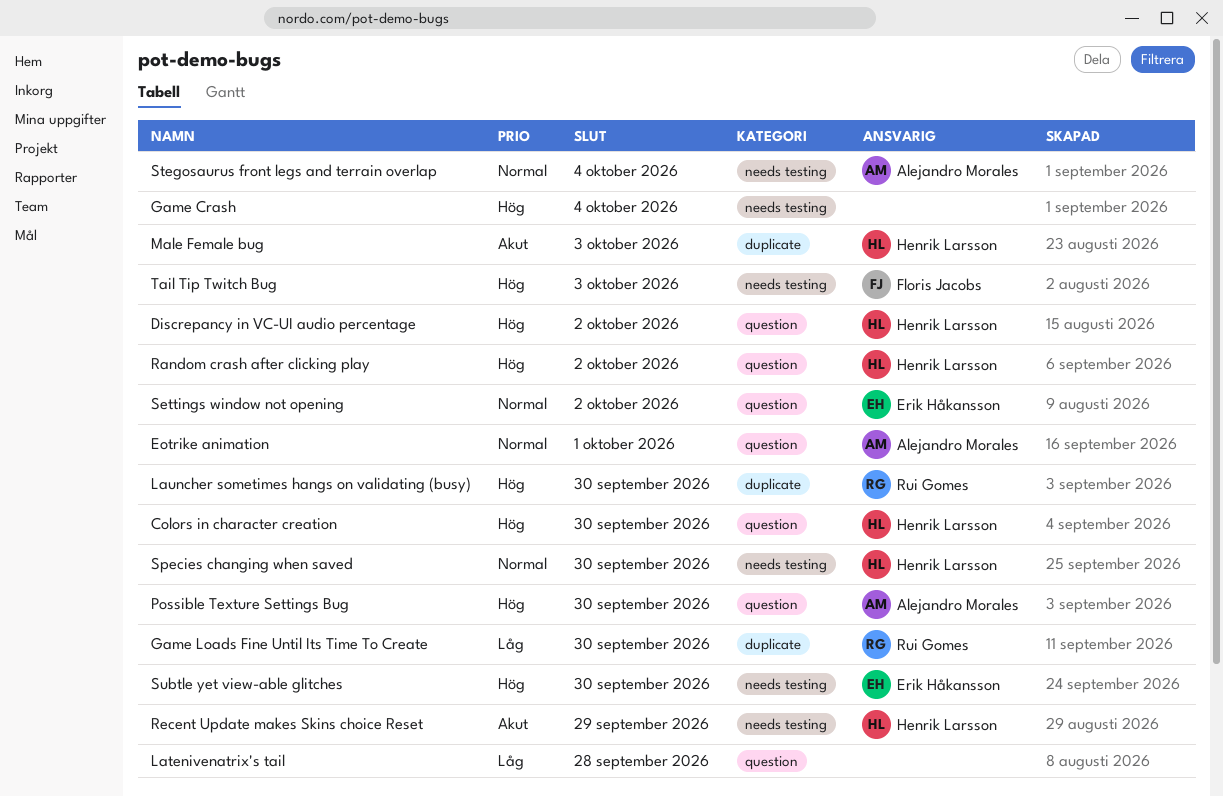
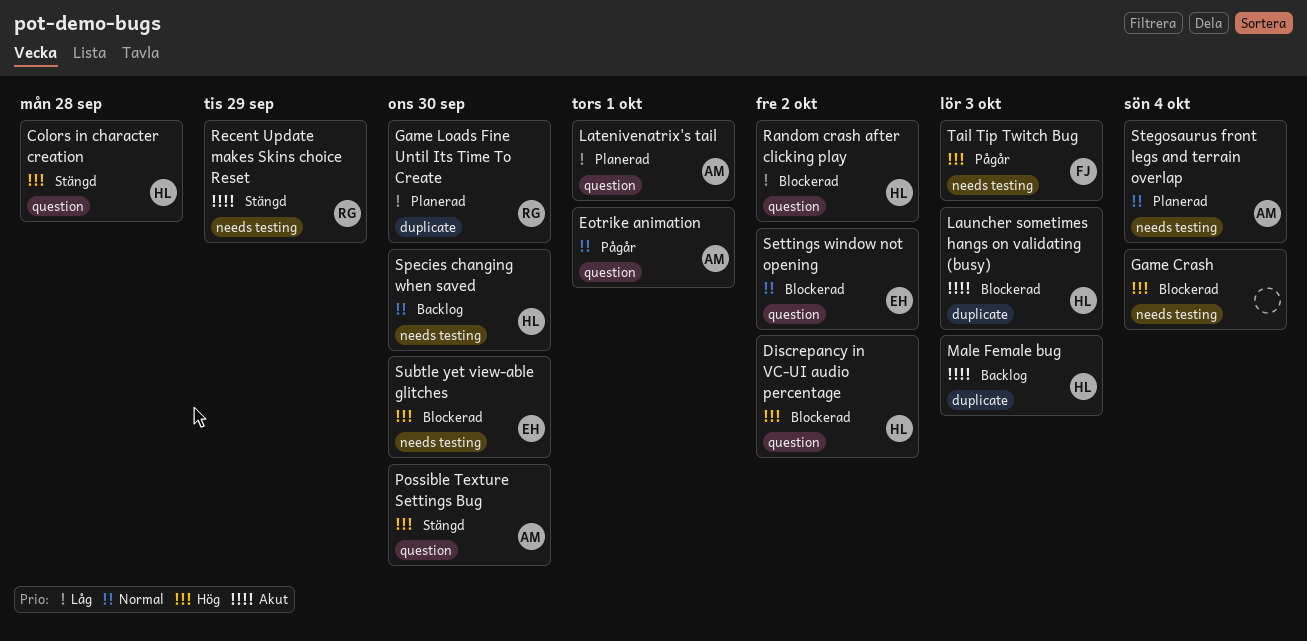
Colors in character creation, due: Sep 30 -> Sep 28
Latenivenatrix's tail, owner: none -> Alejandro Morales
Latenivenatrix's tail, due: Sep 28 -> Oct 1
Launcher sometimes hangs on validating (busy), owner: Rui Gomes -> Henrik Larsson
Launcher sometimes hangs on validating (busy), priority: Hög -> Akut
Launcher sometimes hangs on validating (busy), due: Sep 30 -> Oct 3
Random crash after clicking play, priority: Hög -> Låg
Recent Update makes Skins choice Reset, owner: Henrik Larsson -> Rui Gomes

